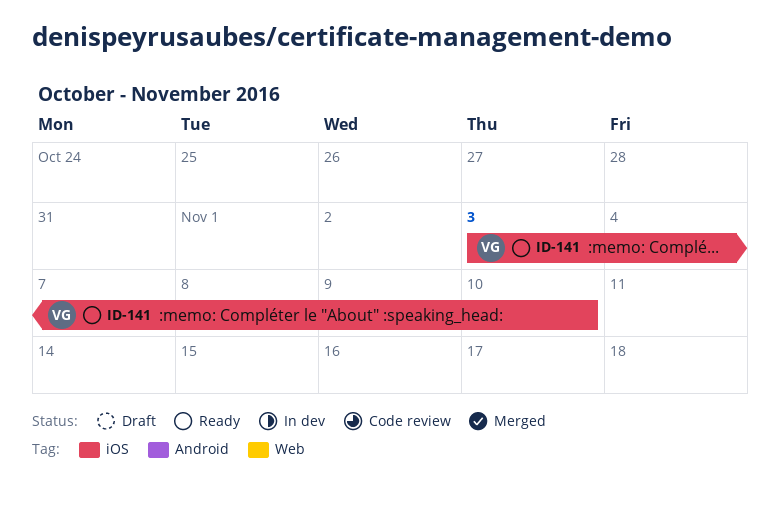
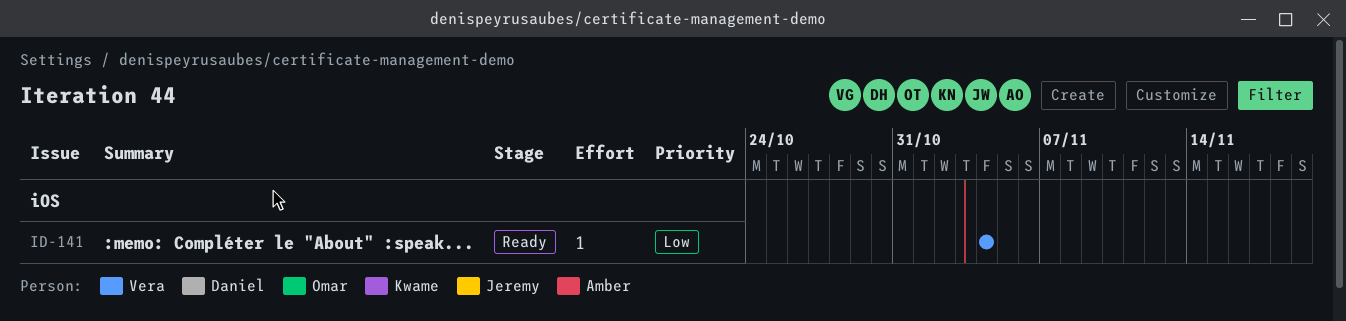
ID-141, start: Nov 3 -> Nov 4
ID-141, due: Nov 10 -> Nov 4

